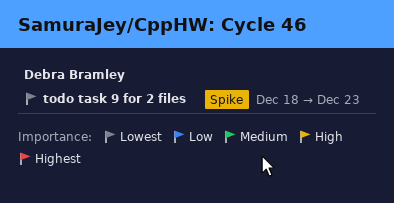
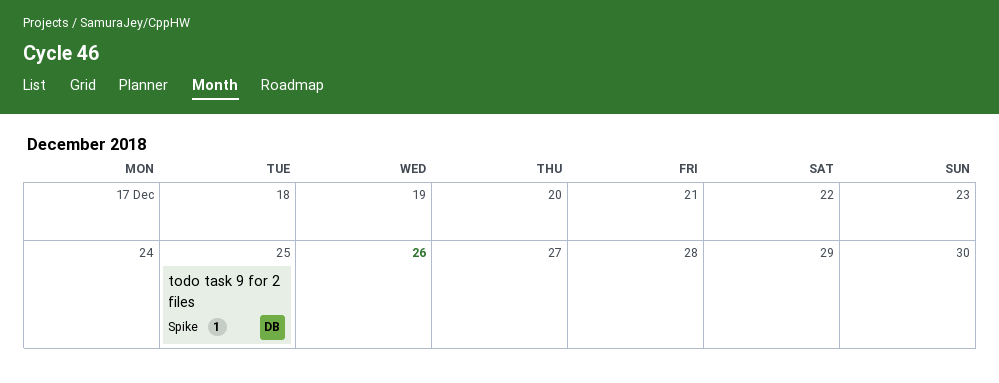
todo task 9 for 2 files, due: Dec 23 -> Dec 25

